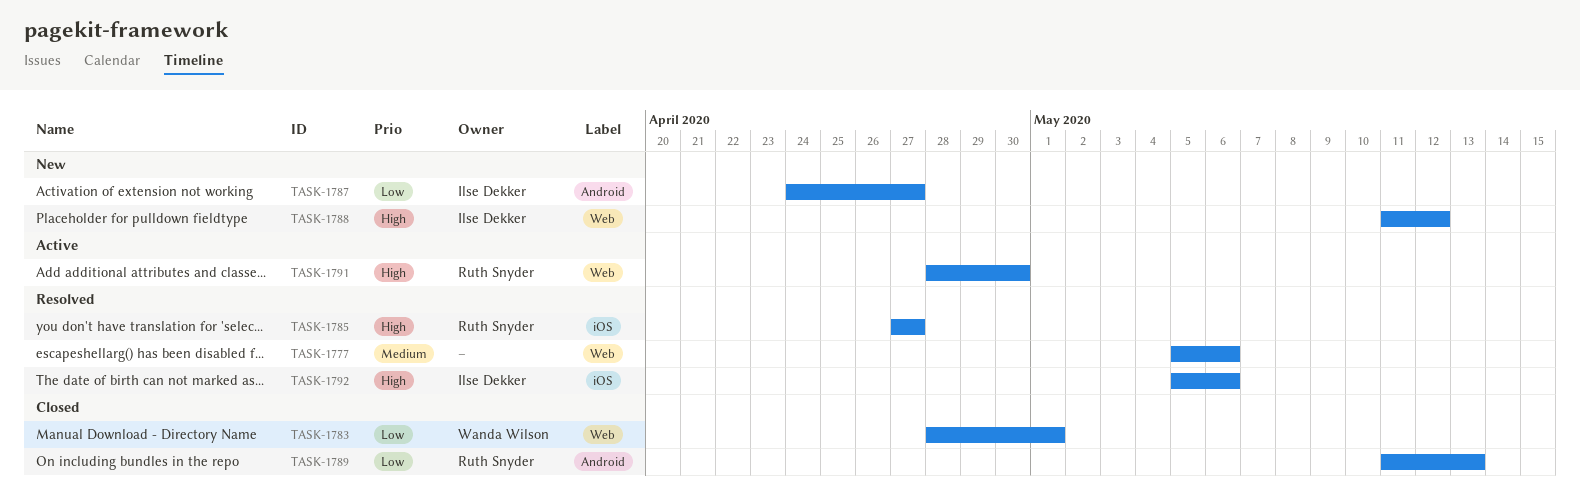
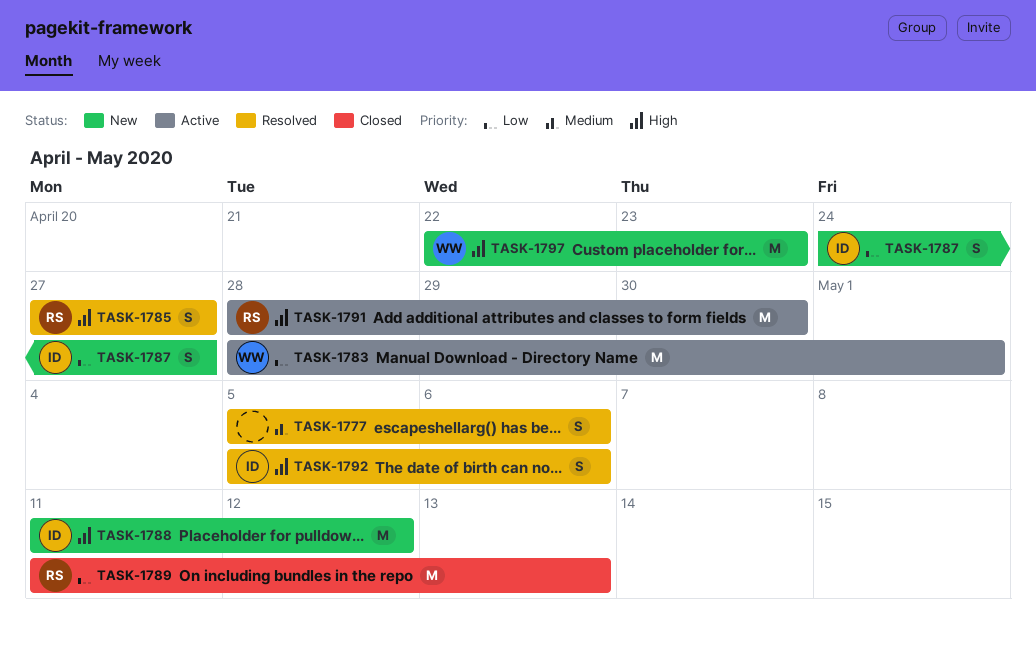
TASK-1783, status: Closed -> Active
TASK-1797: none -> present

